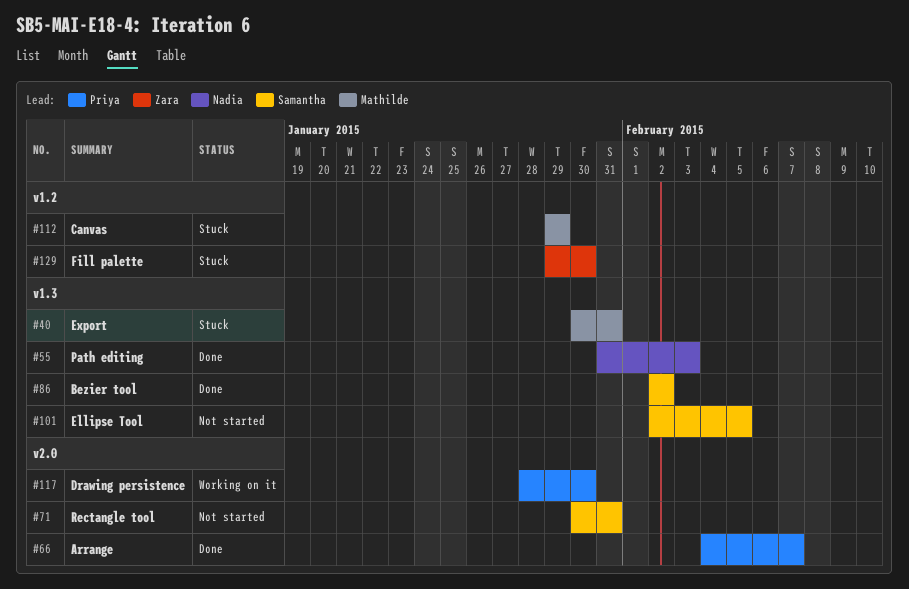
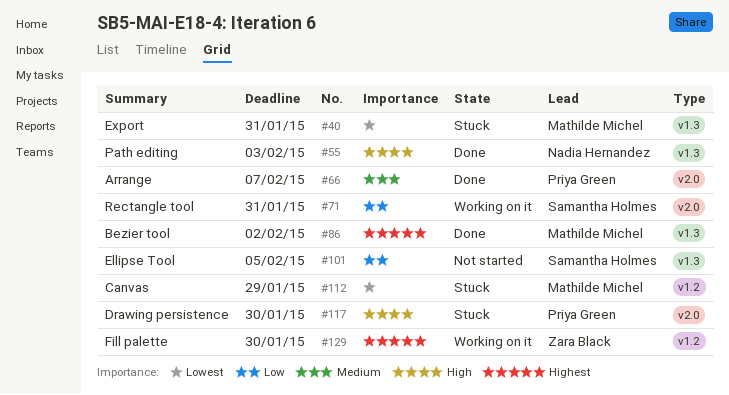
#71, status: Not started -> Working on it
#86, owner: Samantha Holmes -> Mathilde Michel
#117, status: Working on it -> Stuck
#129, status: Stuck -> Working on it

